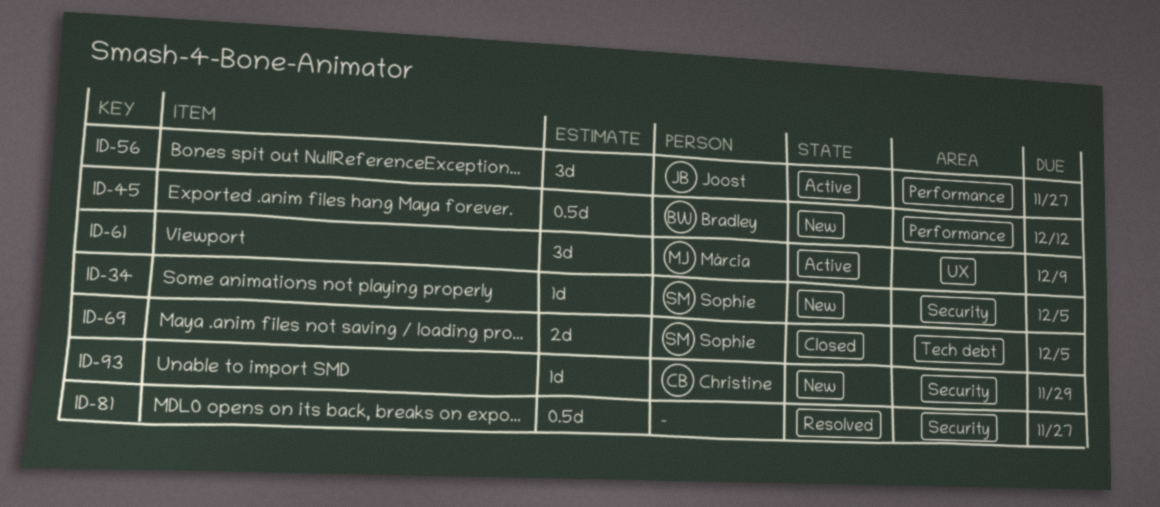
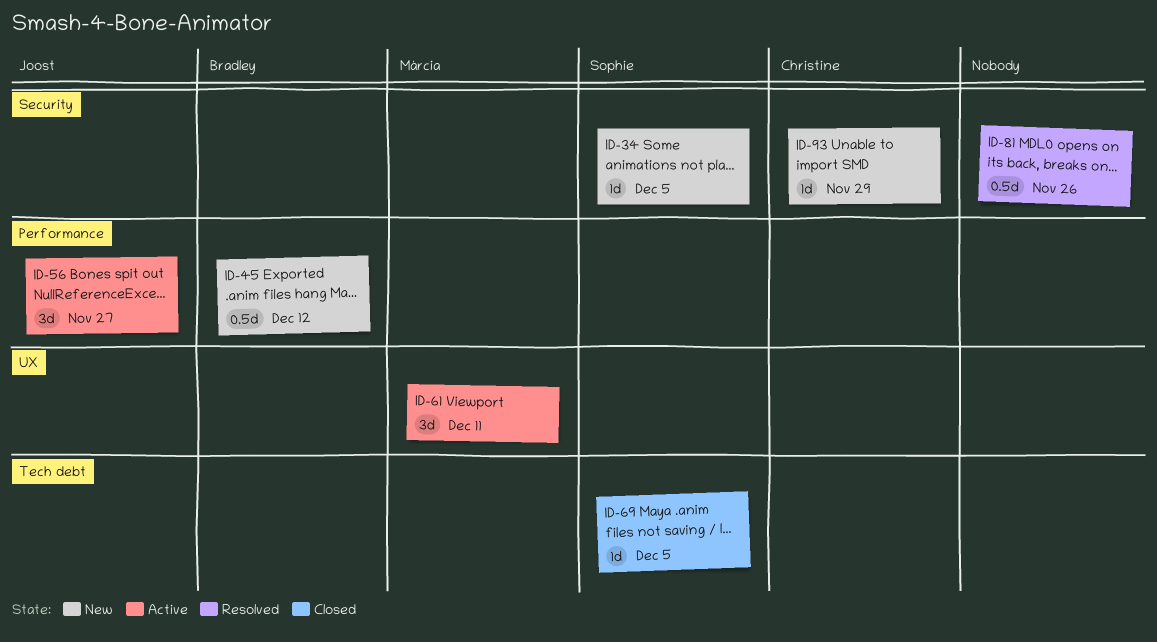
ID-61, due: Dec 9 -> Dec 11
ID-69, estimate: 2d -> 1d
ID-81, due: Nov 27 -> Nov 26

